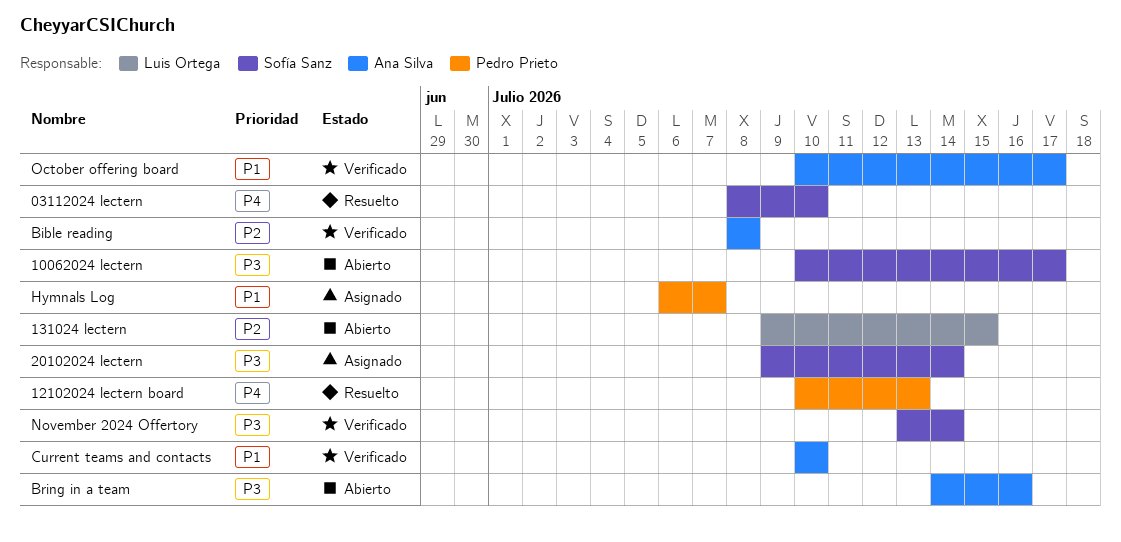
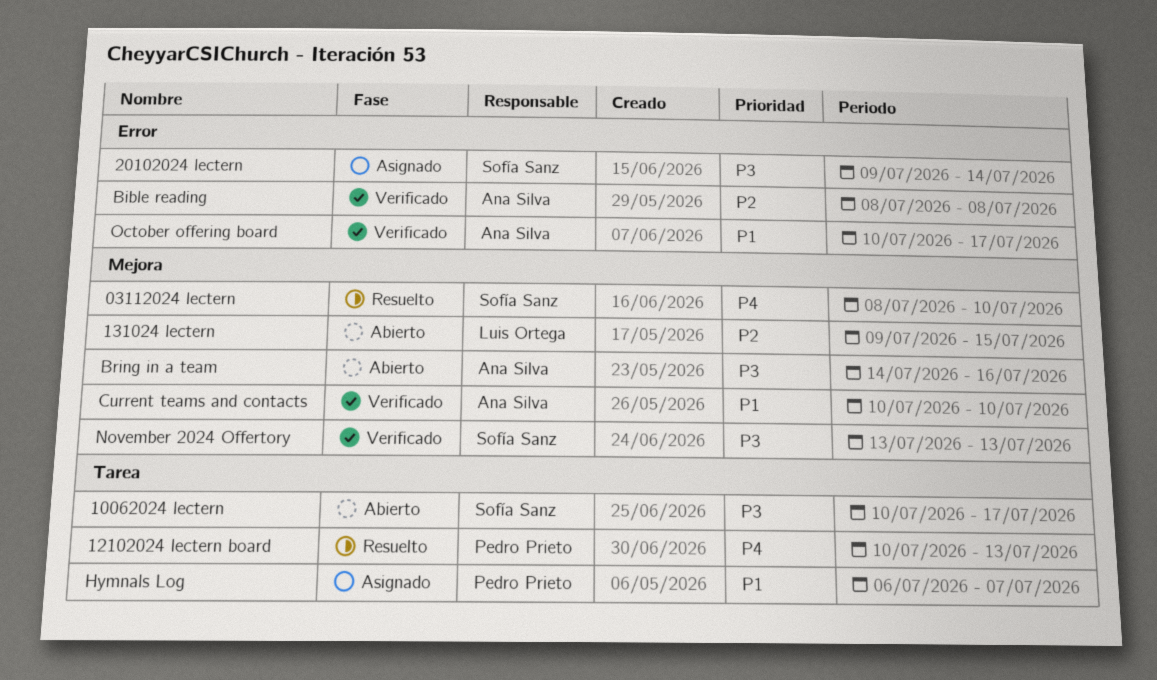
November 2024 Offertory, due: Jul 14 -> Jul 13

